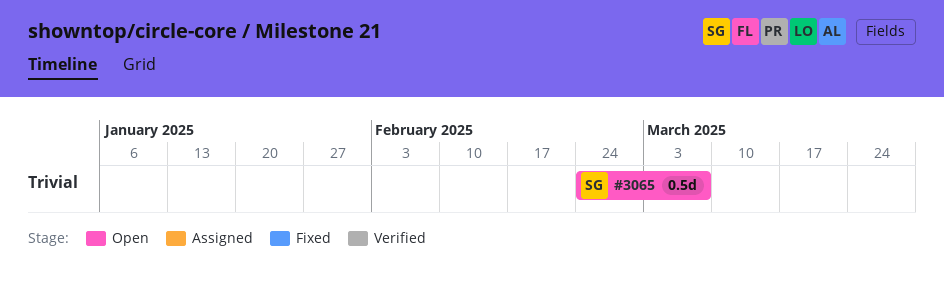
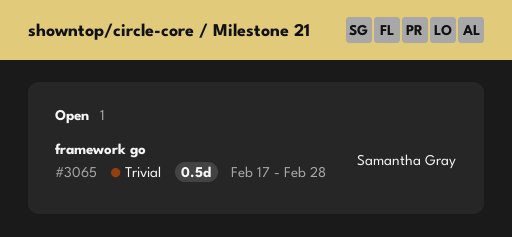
#3065, start: Feb 24 -> Feb 17
#3065, due: Mar 7 -> Feb 28

